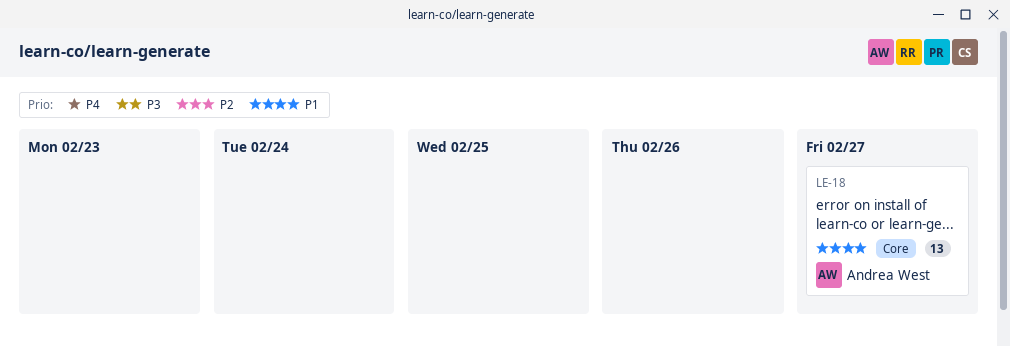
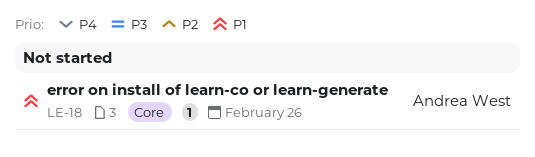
LE-18, estimate: 13 -> 1
LE-18, due: Feb 27 -> Feb 26

